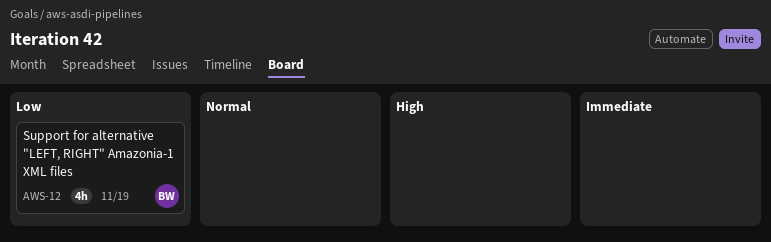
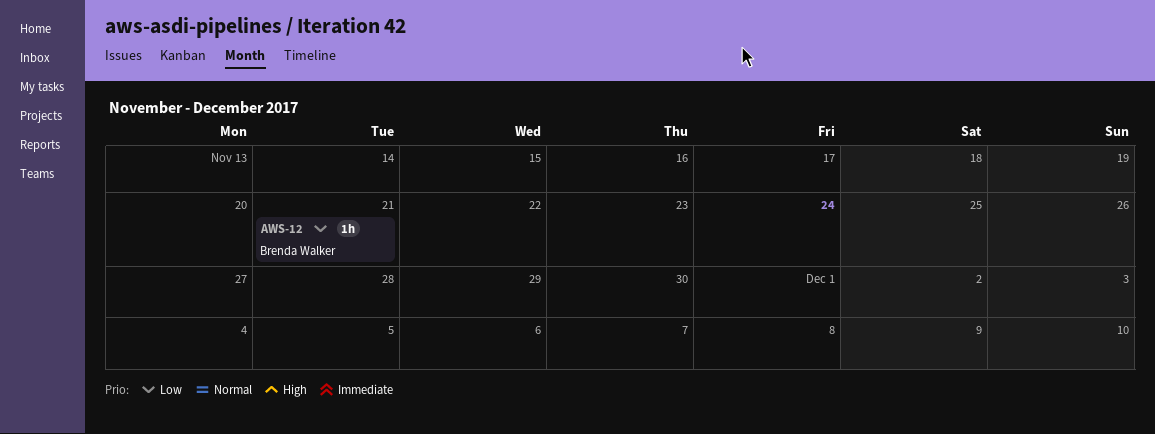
AWS-12, estimate: 4h -> 1h
AWS-12, due: Nov 19 -> Nov 21

